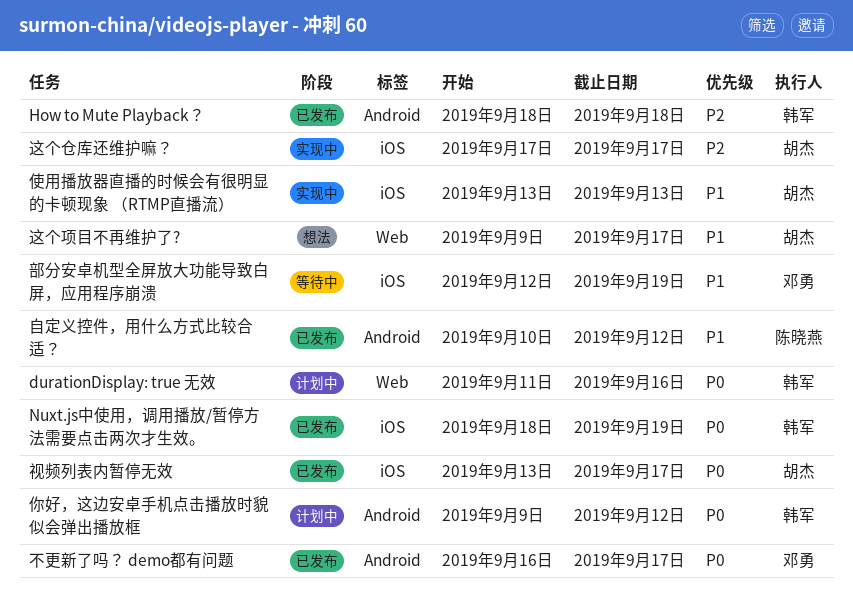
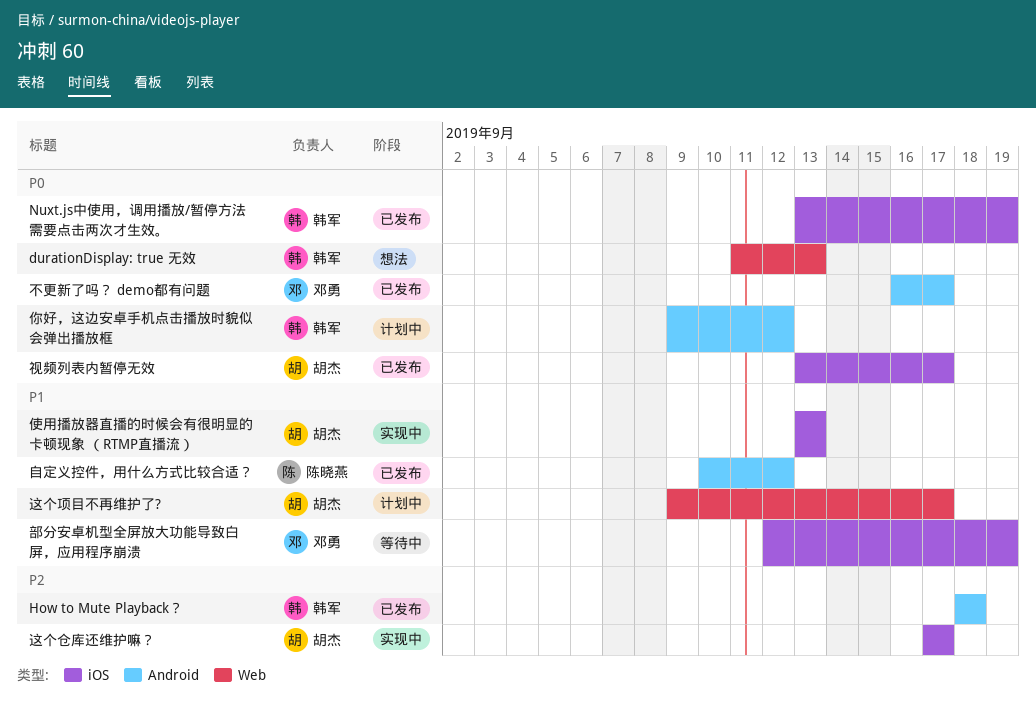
durationDisplay: true 无效, status: 计划中 -> 想法
durationDisplay: true 无效, due: Sep 16 -> Sep 13
Nuxt.js中使用，调用播放/暂停方法需要点击两次才生效。, start: Sep 18 -> Sep 13
这个项目不再维护了?, status: 想法 -> 计划中

